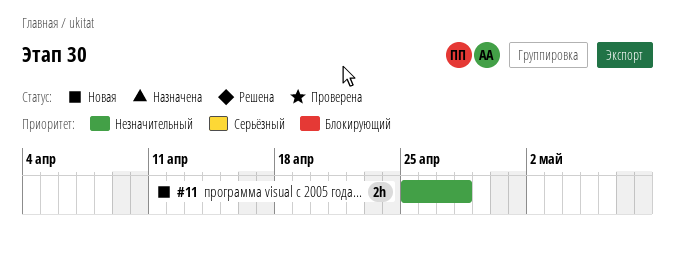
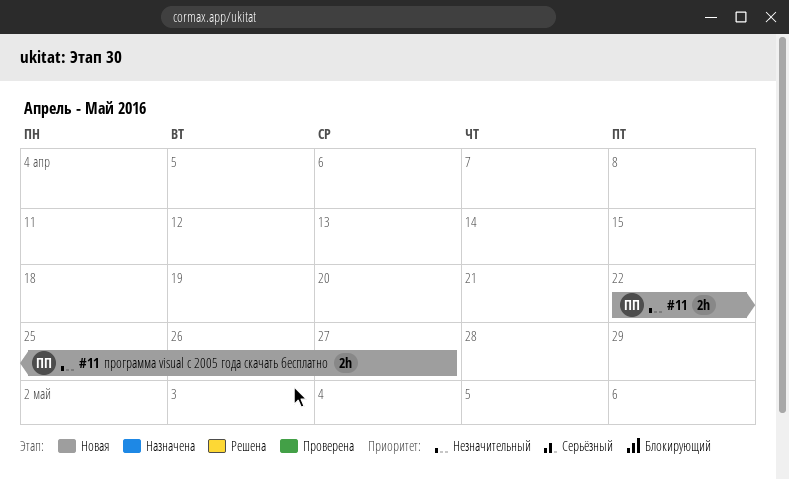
#11, start: Apr 25 -> Apr 22
#11, due: Apr 28 -> Apr 27

